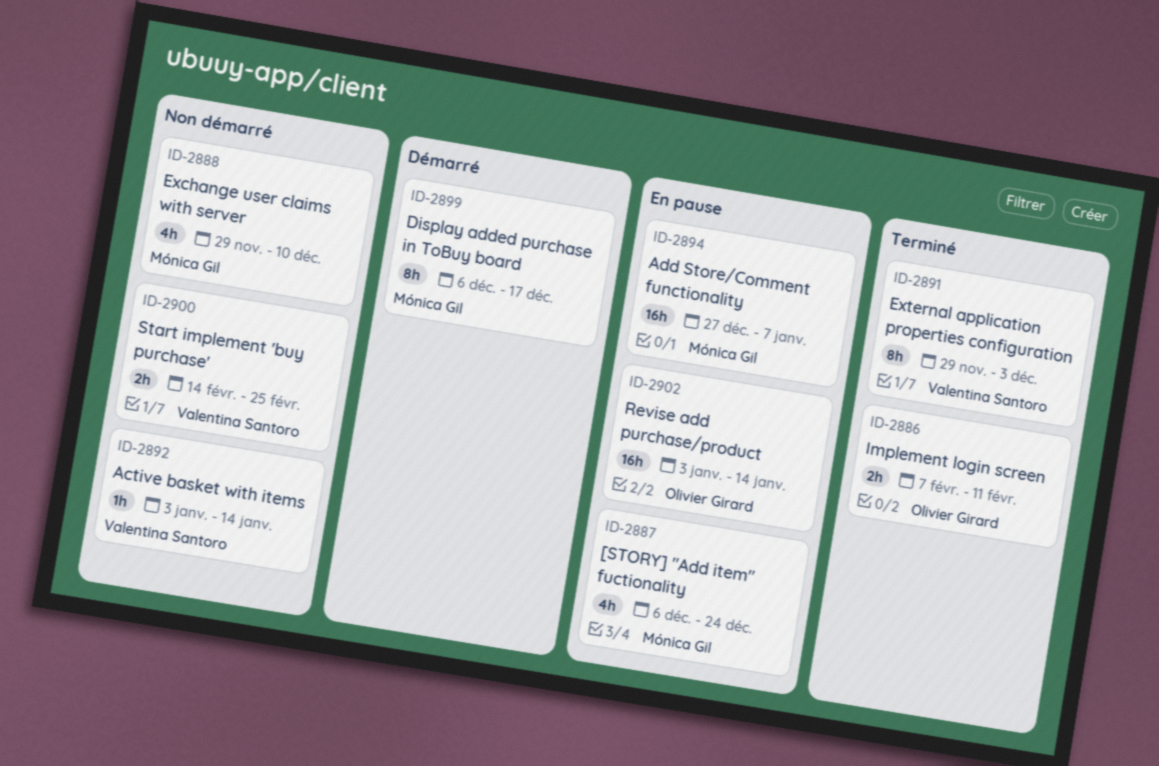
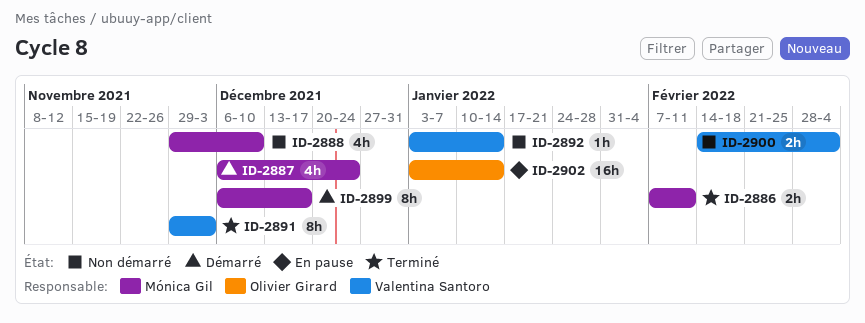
ID-2886, owner: Olivier Girard -> Mónica Gil
ID-2887, status: En pause -> Démarré
ID-2894: present -> none
ID-2900, due: Feb 25 -> Mar 4

